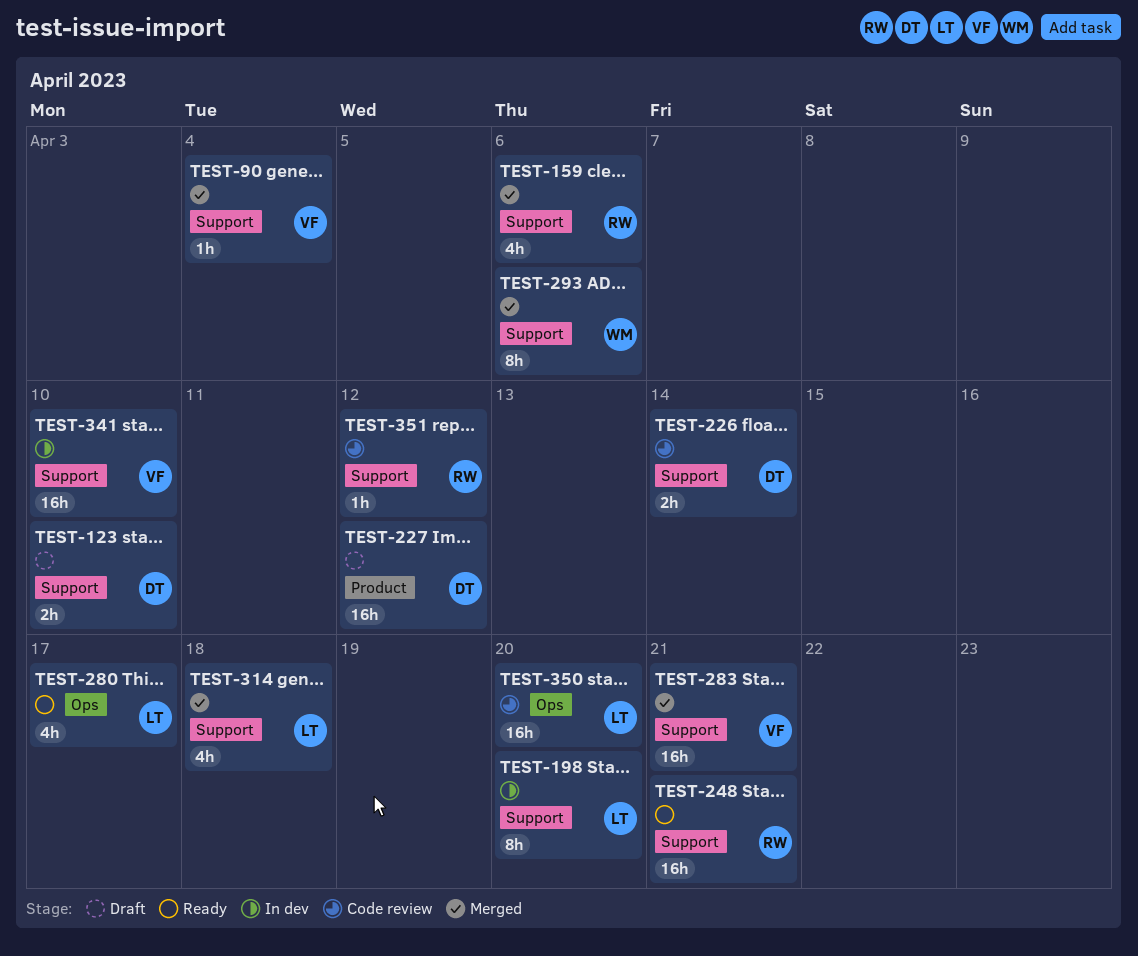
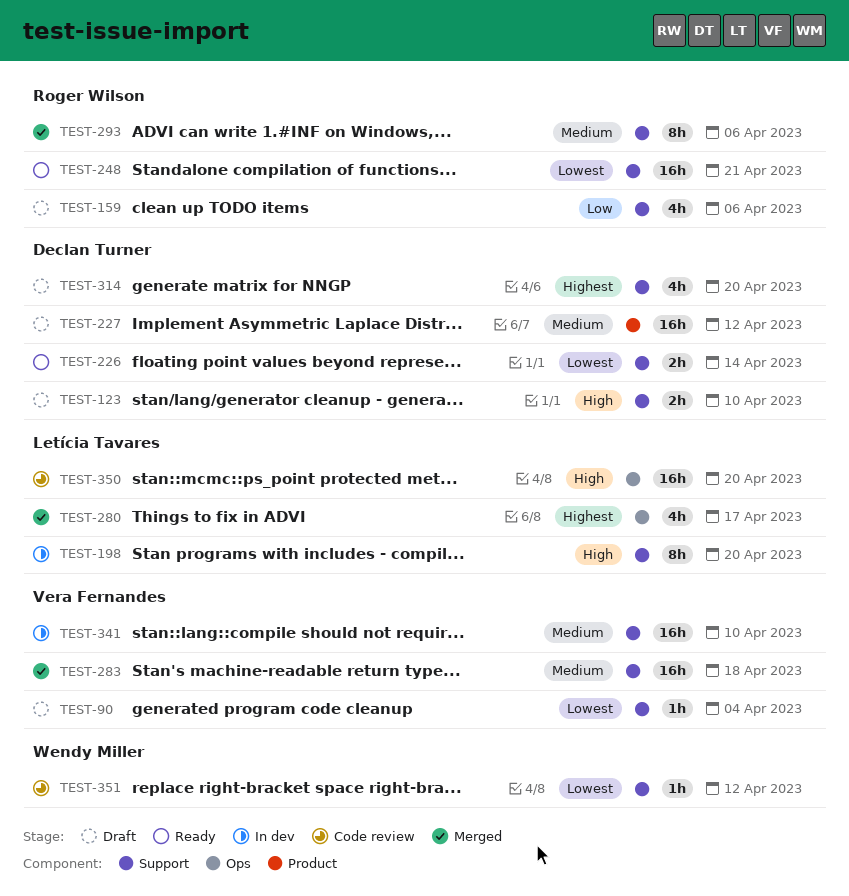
TEST-90, status: Merged -> Draft
TEST-159, status: Merged -> Draft
TEST-226, status: Code review -> Ready
TEST-280, status: Ready -> Merged
TEST-283, due: Apr 21 -> Apr 18
TEST-293, owner: Wendy Miller -> Roger Wilson
TEST-314, status: Merged -> Draft
TEST-314, owner: Letícia Tavares -> Declan Turner
TEST-314, due: Apr 18 -> Apr 20
TEST-351, owner: Roger Wilson -> Wendy Miller

